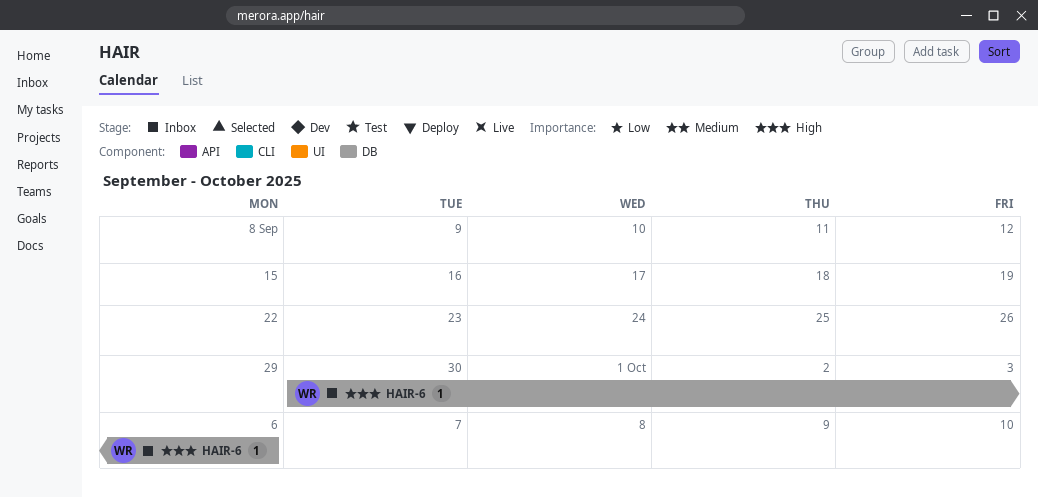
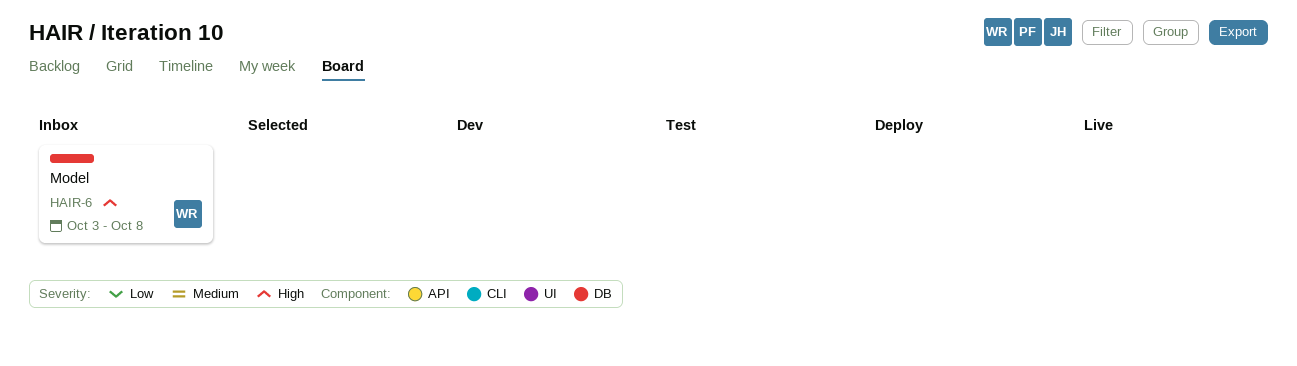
HAIR-6, start: Sep 30 -> Oct 3
HAIR-6, due: Oct 6 -> Oct 8

